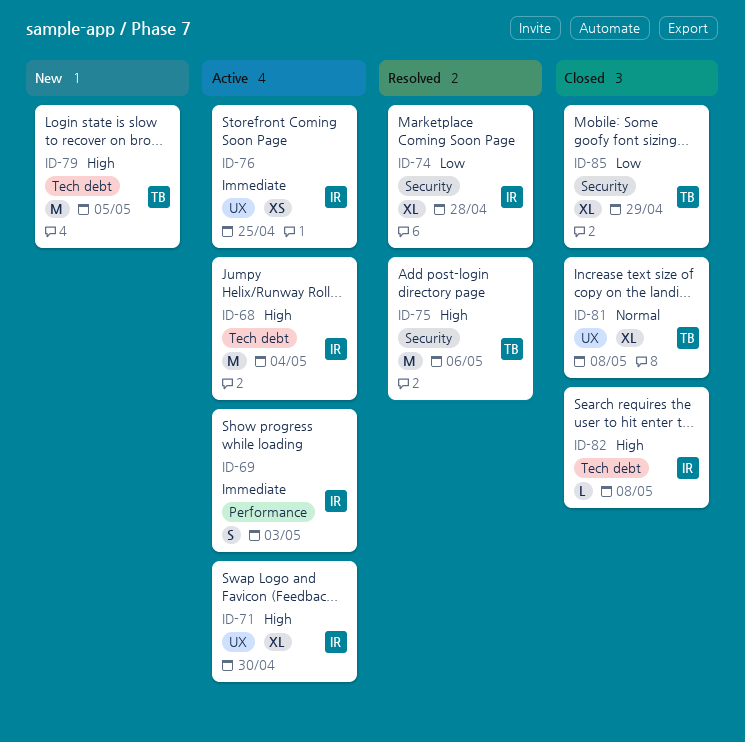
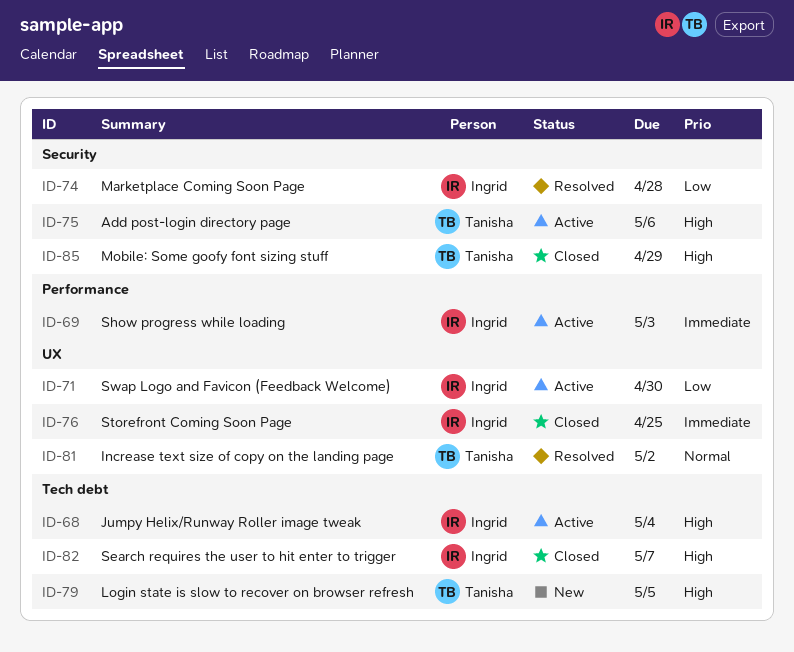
ID-71, priority: High -> Low
ID-75, status: Resolved -> Active
ID-76, status: Active -> Closed
ID-81, status: Closed -> Resolved
ID-81, due: May 8 -> May 2
ID-82, due: May 8 -> May 7
ID-85, priority: Low -> High

